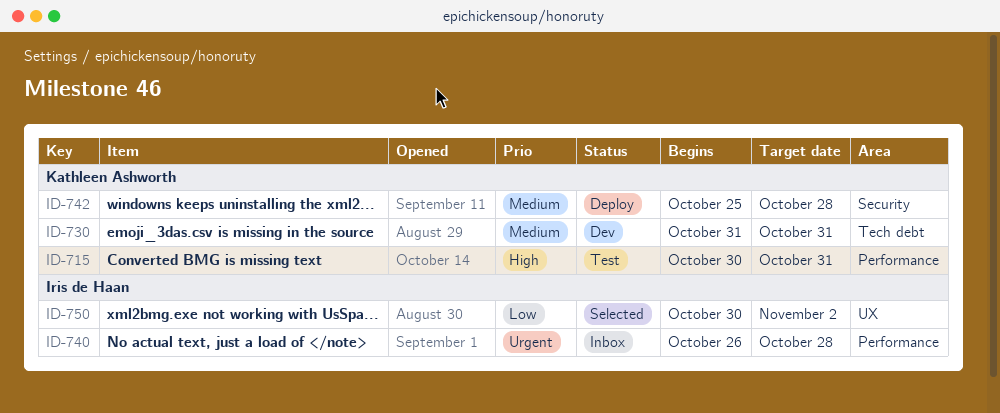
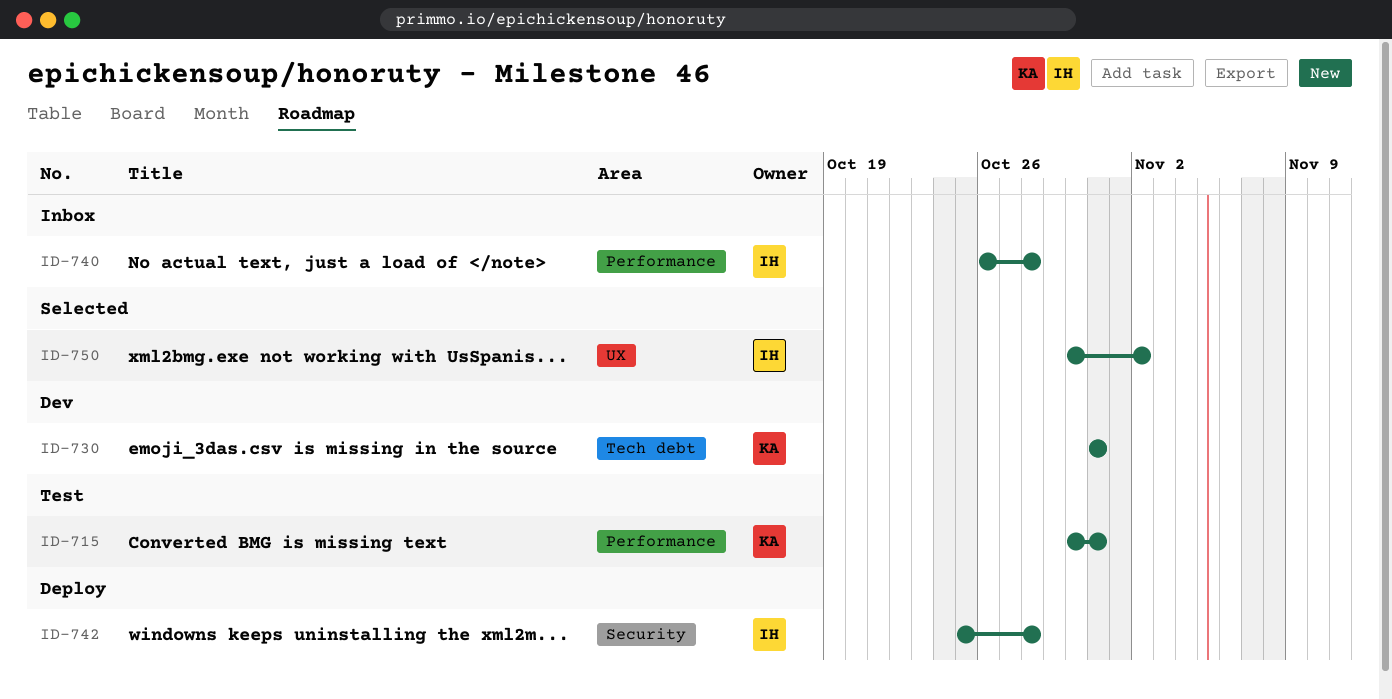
ID-742, owner: Kathleen Ashworth -> Iris de Haan

